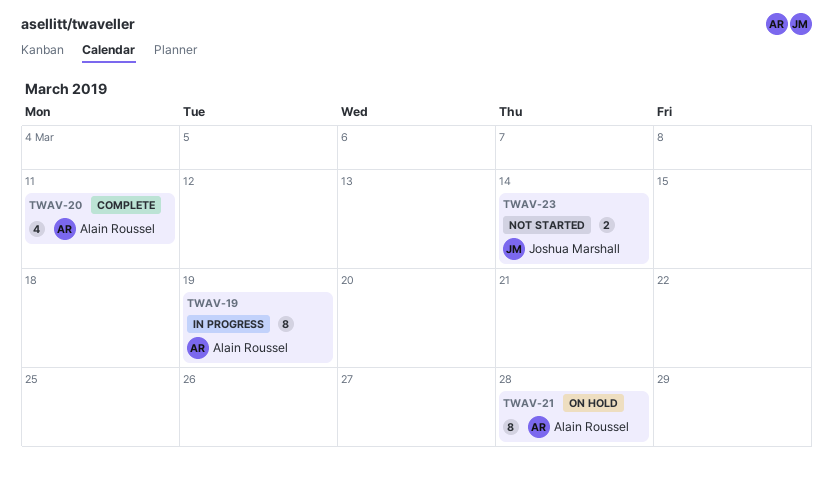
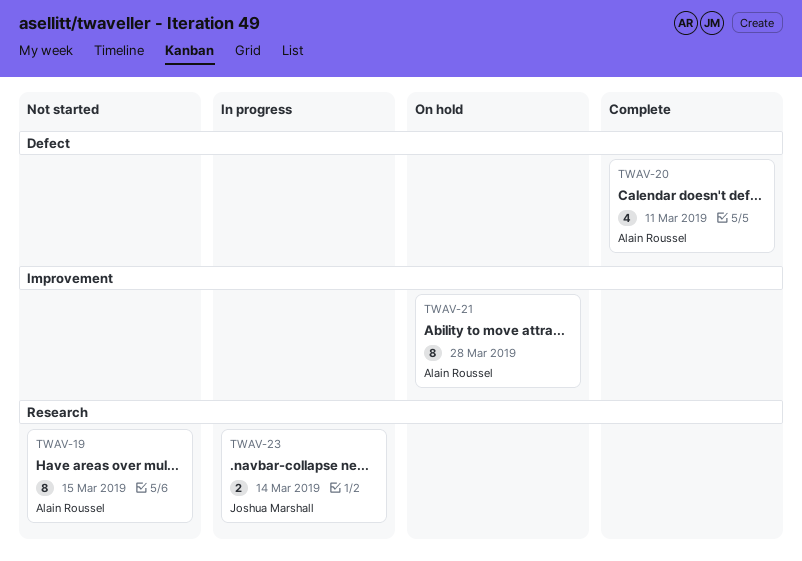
TWAV-19, status: In progress -> Not started
TWAV-19, due: Mar 19 -> Mar 15
TWAV-23, status: Not started -> In progress

